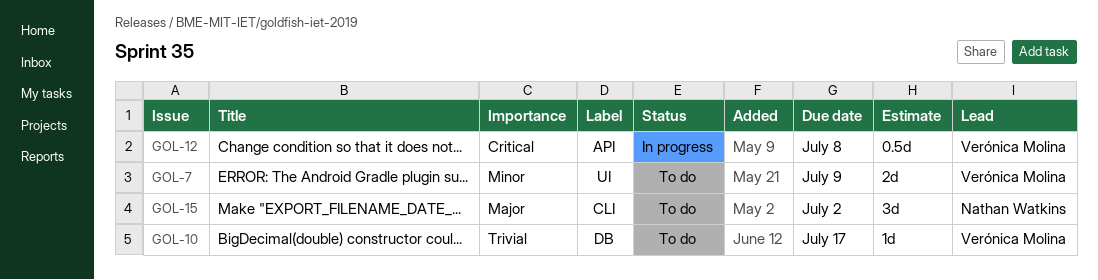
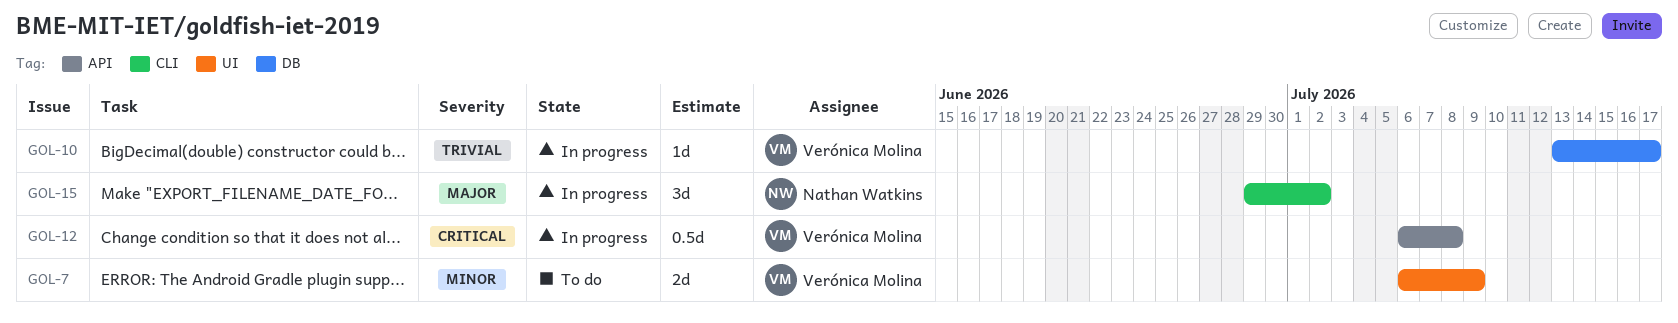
GOL-10, status: To do -> In progress
GOL-15, status: To do -> In progress

